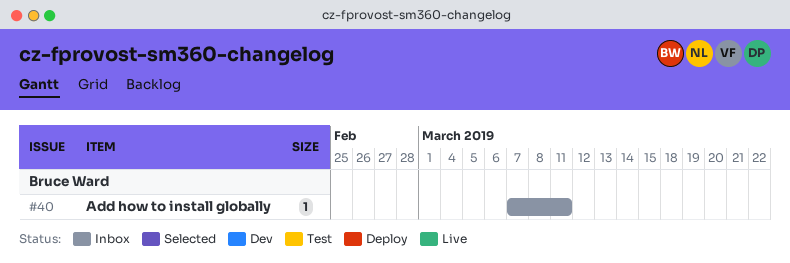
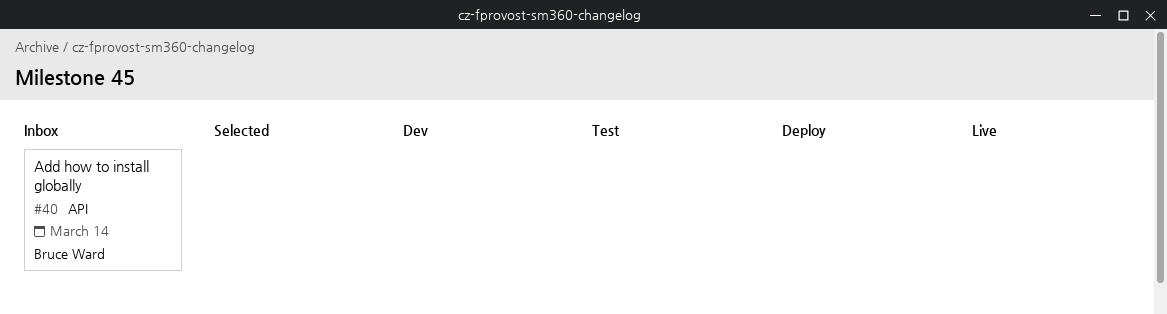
#40, due: Mar 11 -> Mar 14

